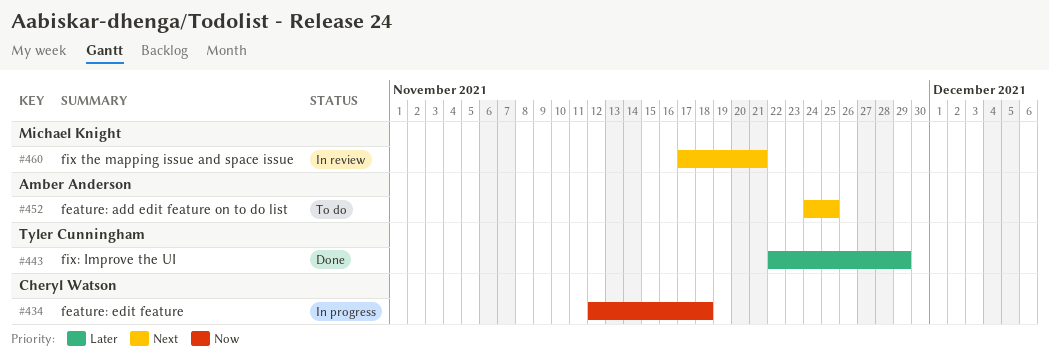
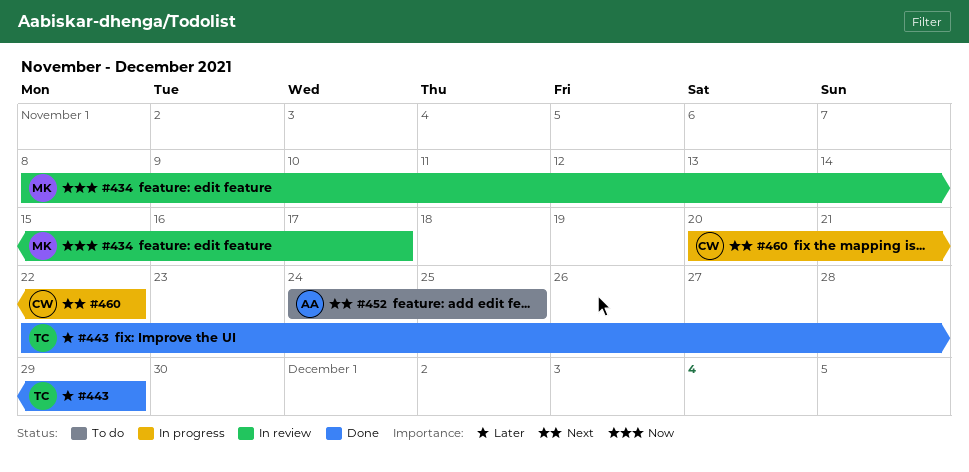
#434, status: In progress -> In review
#434, owner: Cheryl Watson -> Michael Knight
#434, start: Nov 12 -> Nov 8
#434, due: Nov 18 -> Nov 17
#460, status: In review -> In progress
#460, owner: Michael Knight -> Cheryl Watson
#460, start: Nov 17 -> Nov 20
#460, due: Nov 21 -> Nov 22

